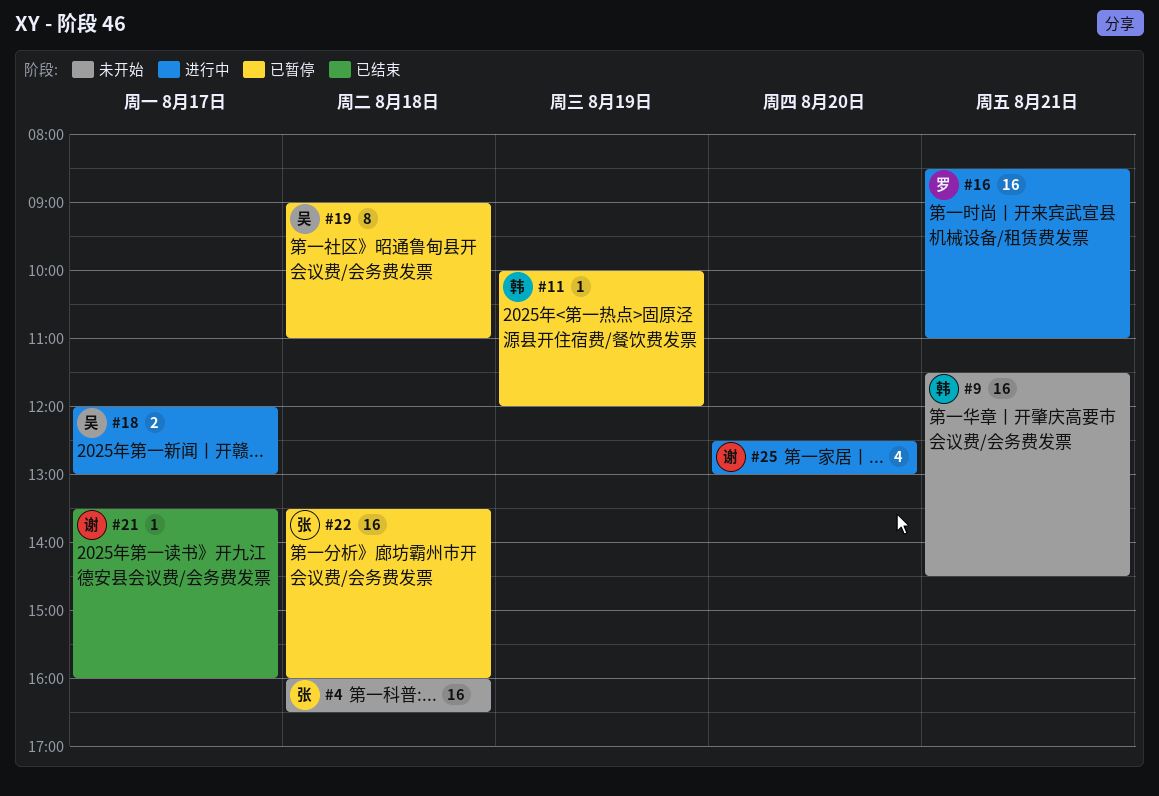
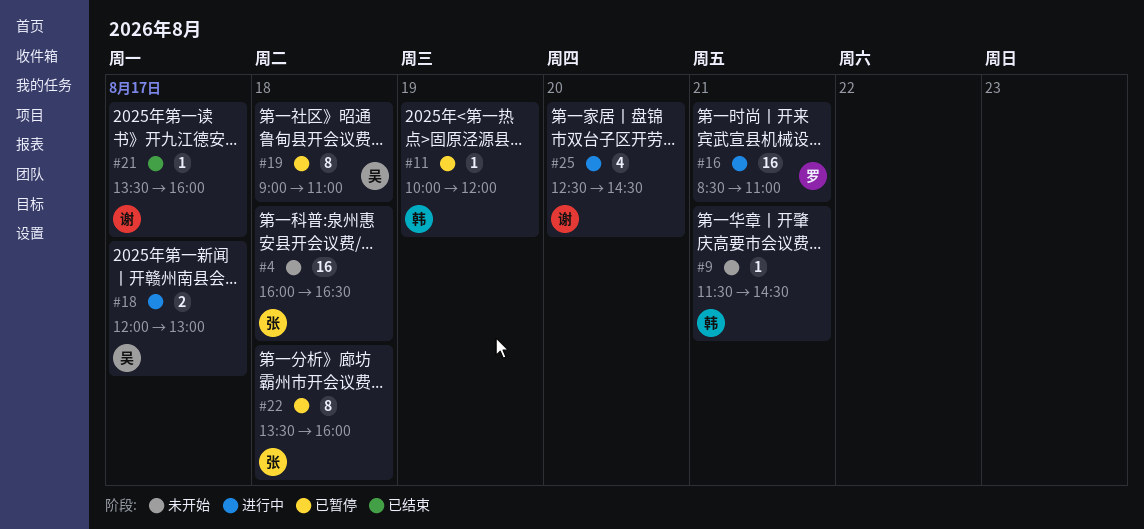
#9, estimate: 16 -> 1
#22, estimate: 16 -> 8
#25, ends: 13:00 -> 14:30

